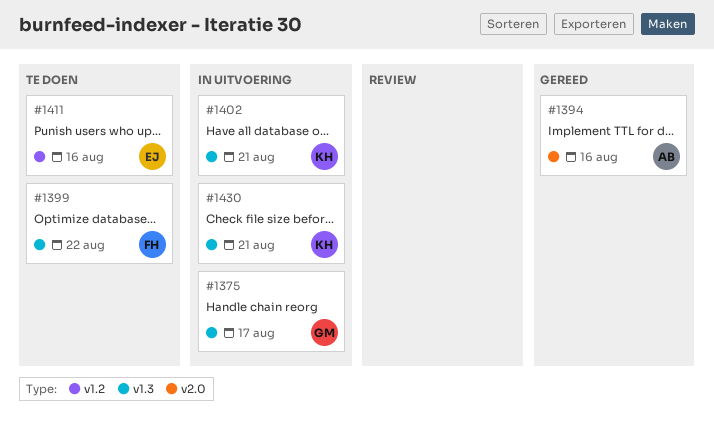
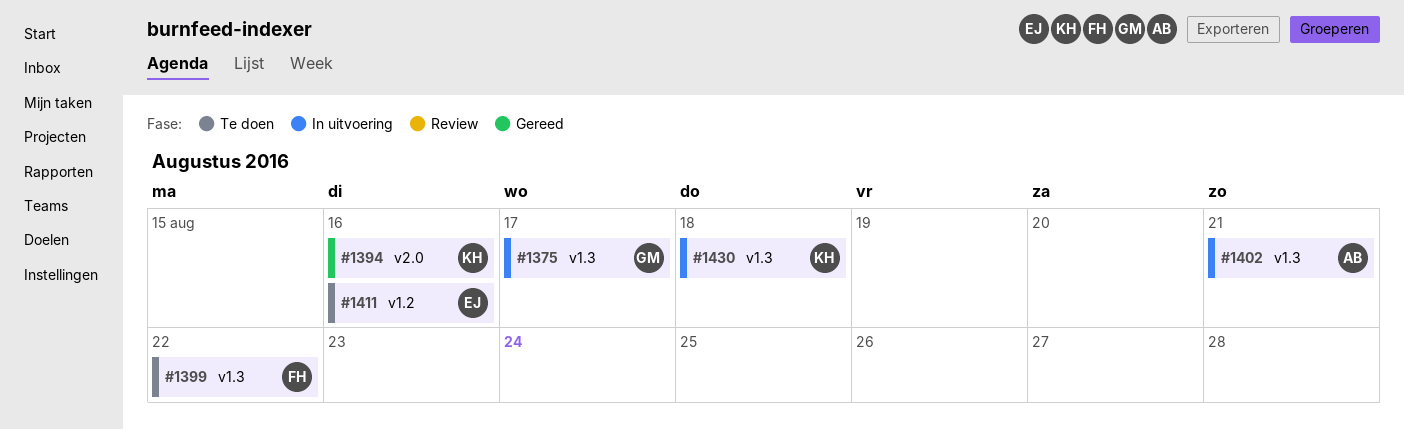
#1394, owner: AB -> KH
#1402, owner: KH -> AB
#1430, due: Aug 21 -> Aug 18

